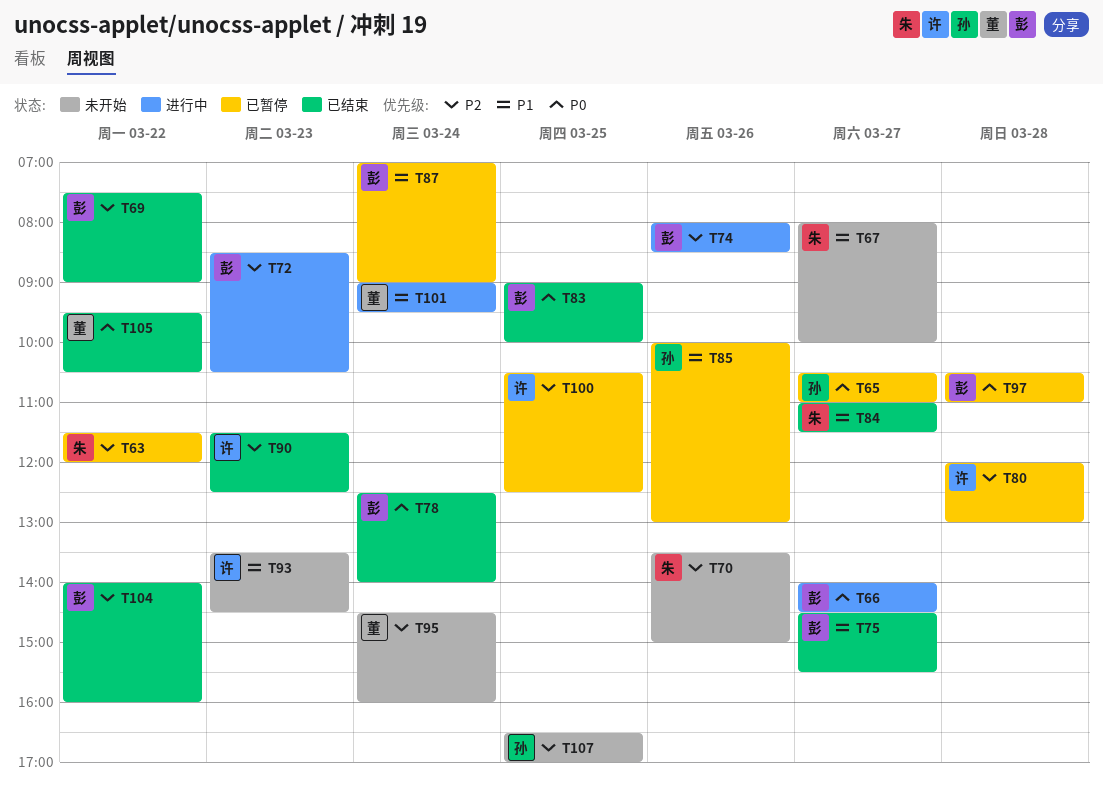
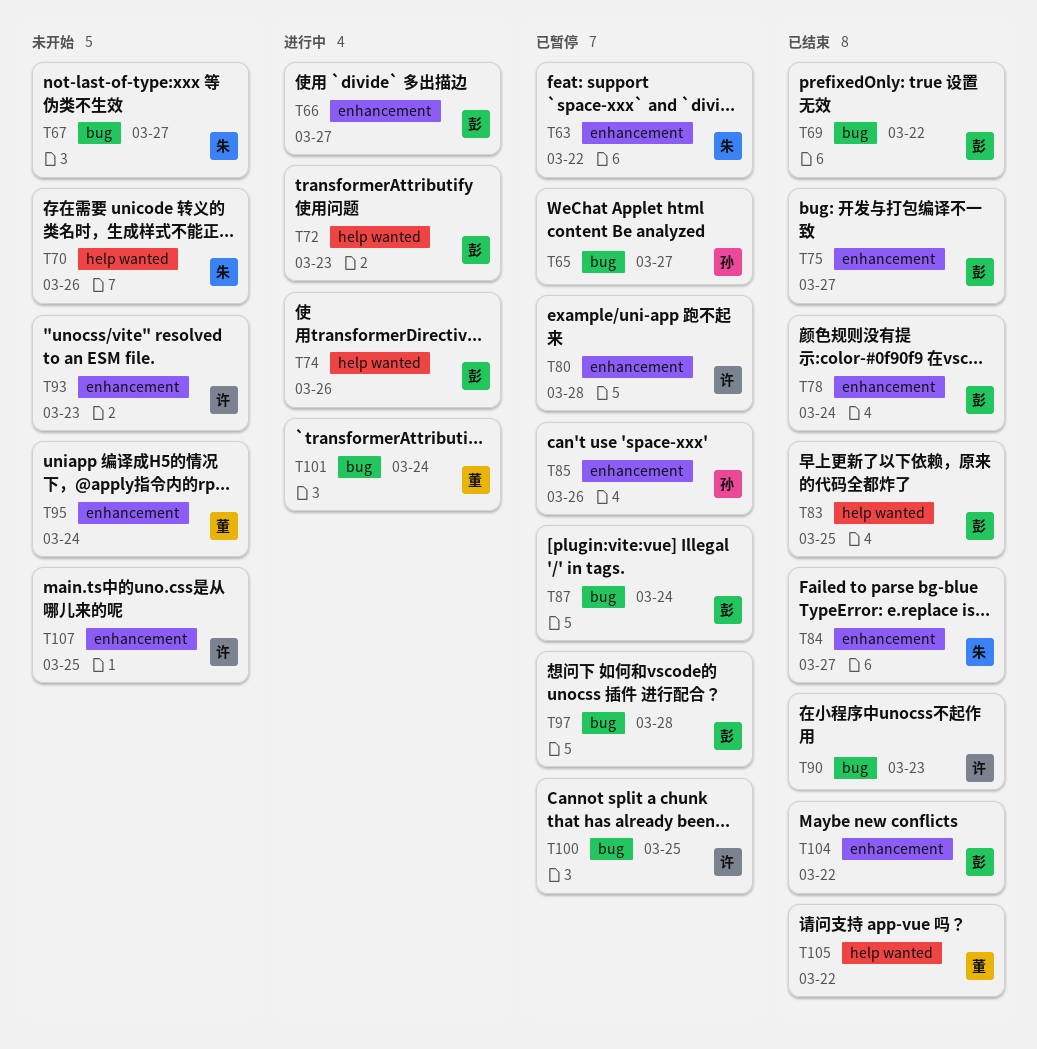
T107, owner: 孙 -> 许

